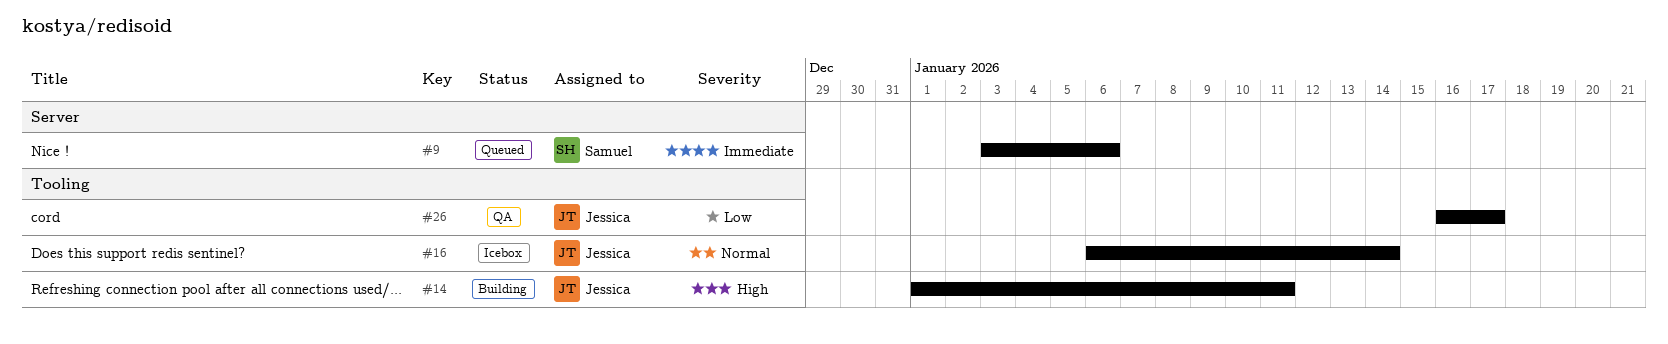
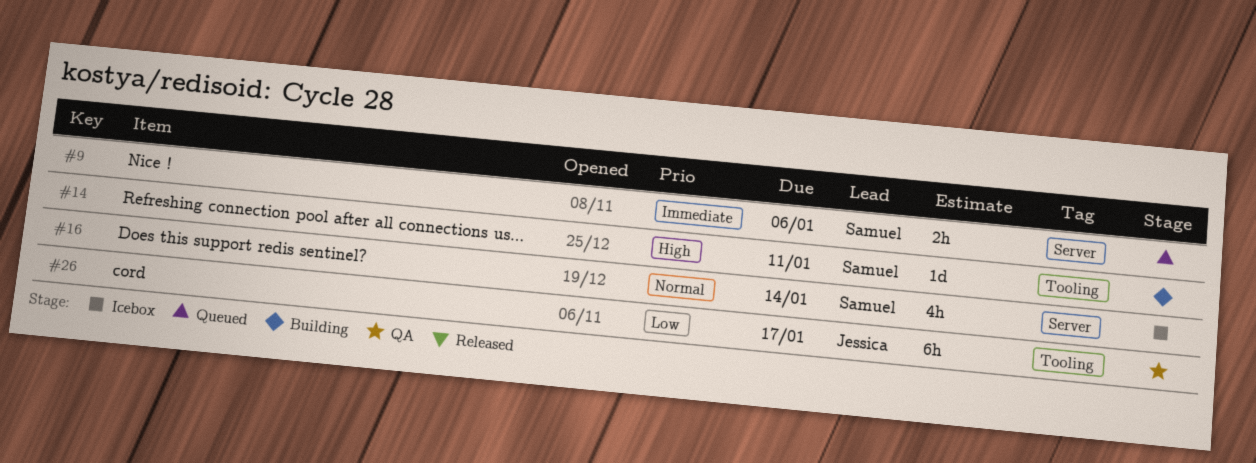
#14, owner: Jessica -> Samuel
#16, owner: Jessica -> Samuel
#16, label: Tooling -> Server

